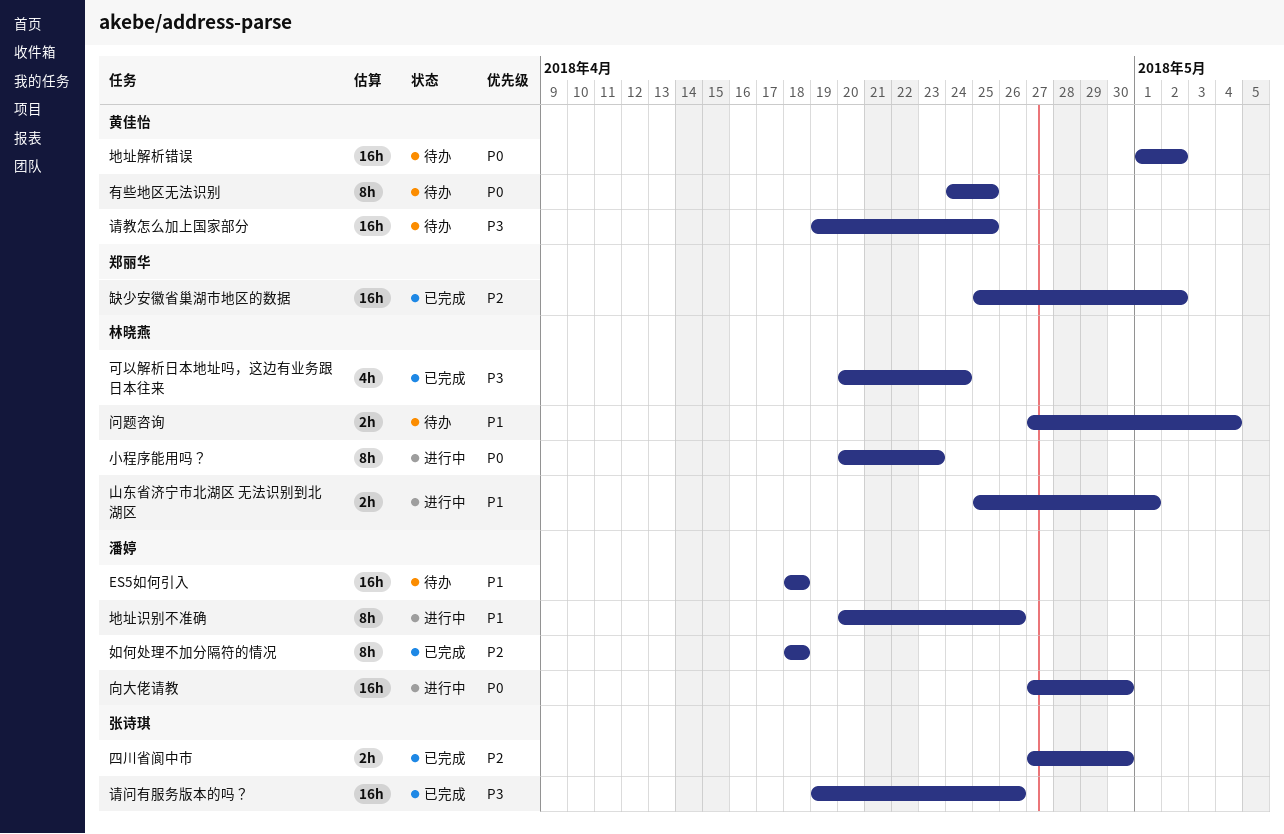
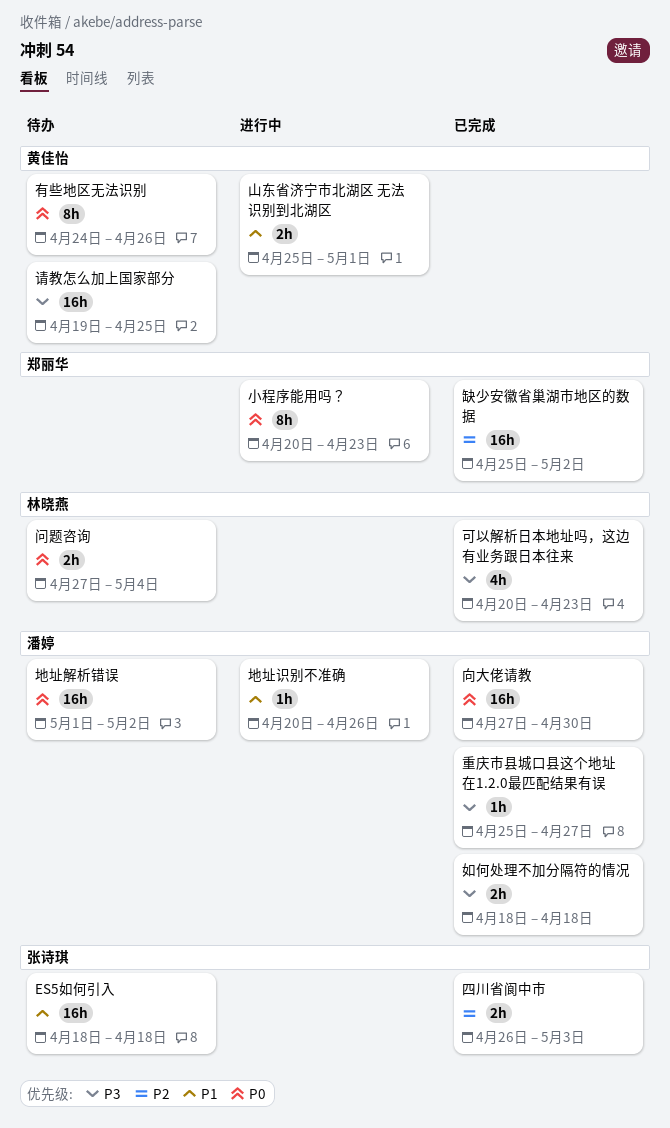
ES5如何引入, owner: 潘婷 -> 张诗琪
可以解析日本地址吗，这边有业务跟日本往来, due: Apr 24 -> Apr 23
向大佬请教, status: 进行中 -> 已完成
四川省阆中市, start: Apr 27 -> Apr 26
四川省阆中市, due: Apr 30 -> May 3
地址解析错误, owner: 黄佳怡 -> 潘婷
地址识别不准确, estimate: 8h -> 1h
如何处理不加分隔符的情况, priority: P2 -> P3
如何处理不加分隔符的情况, estimate: 8h -> 2h
小程序能用吗？, owner: 林晓燕 -> 郑丽华
山东省济宁市北湖区 无法识别到北湖区, owner: 林晓燕 -> 黄佳怡
有些地区无法识别, due: Apr 25 -> Apr 26
请问有服务版本的吗？: present -> none
重庆市县城口县这个地址在1.2.0最匹配结果有误: none -> present
问题咨询, priority: P1 -> P0

